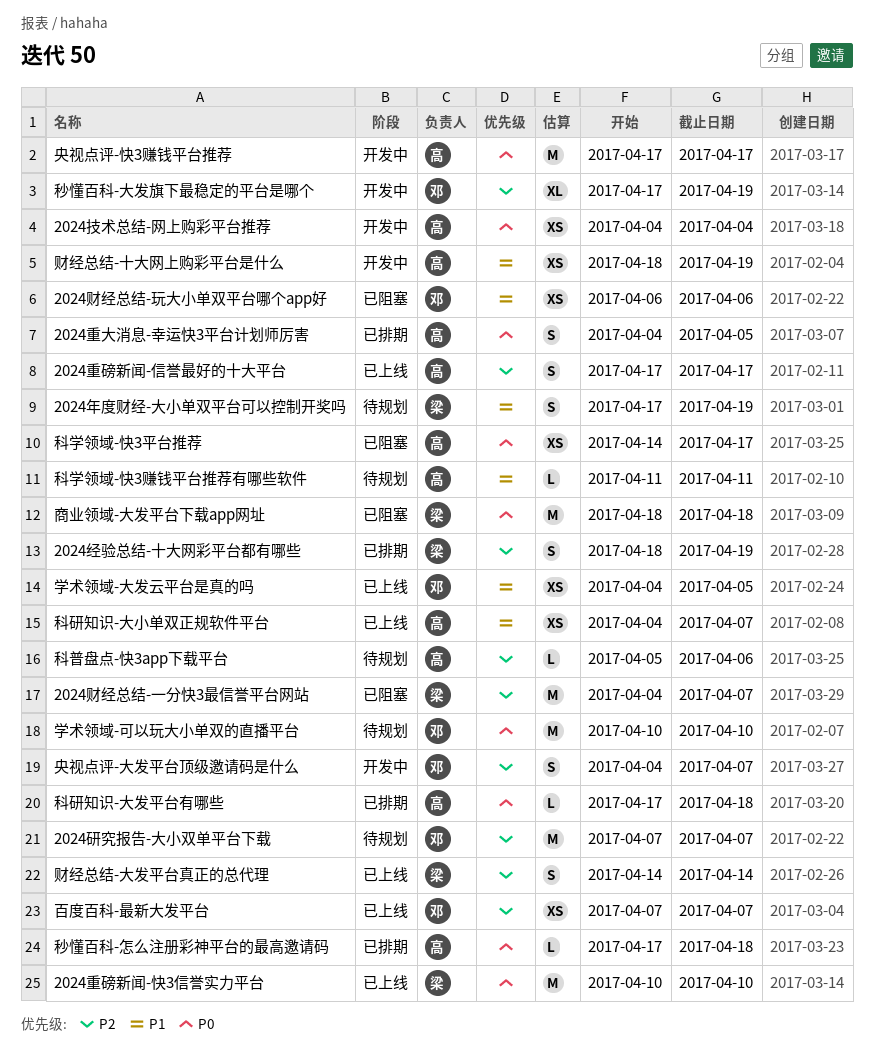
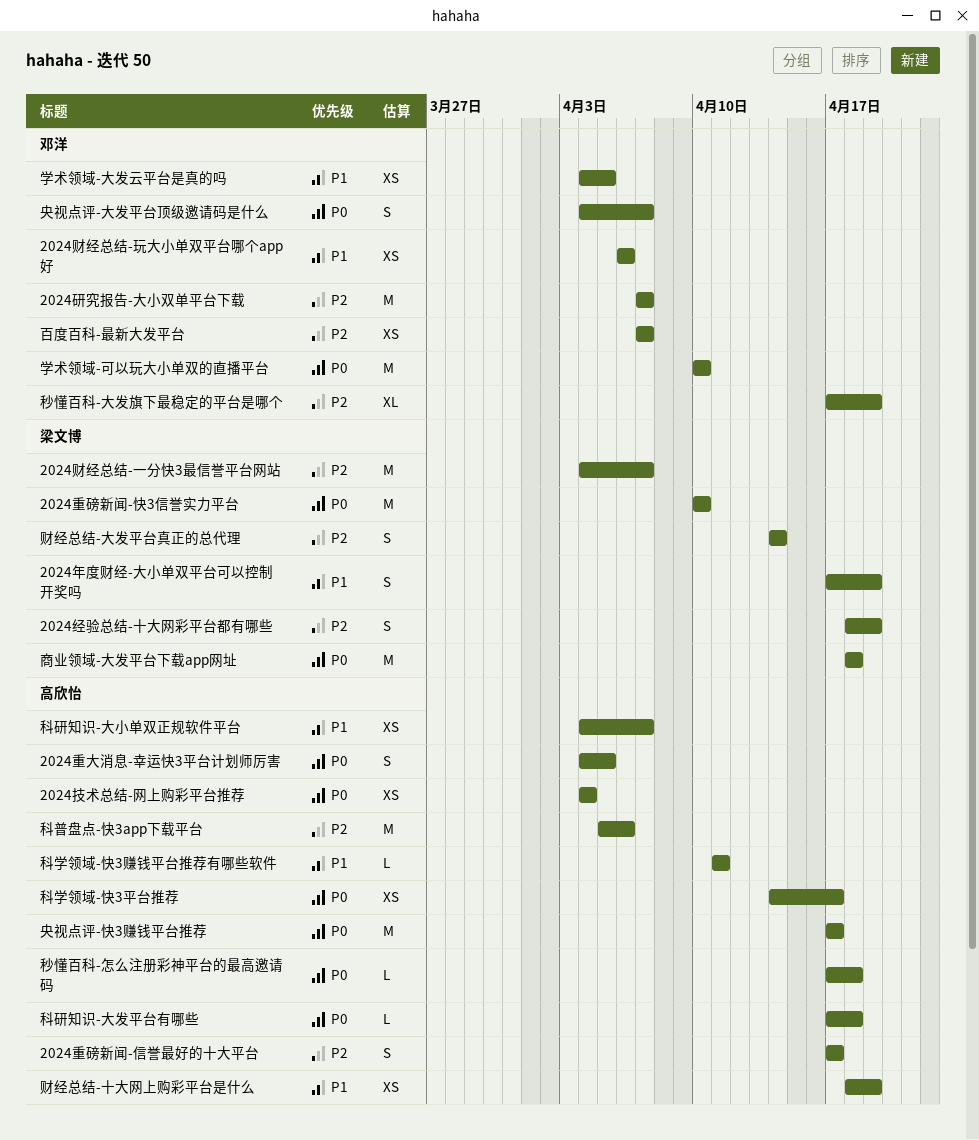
央视点评-大发平台顶级邀请码是什么, priority: P2 -> P0
科普盘点-快3app下载平台, estimate: L -> M

